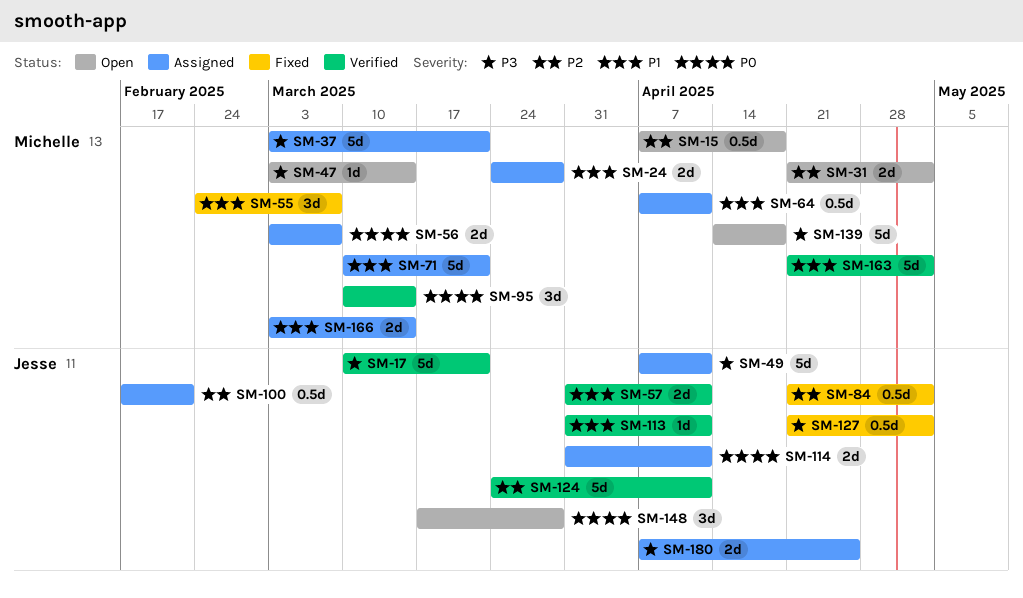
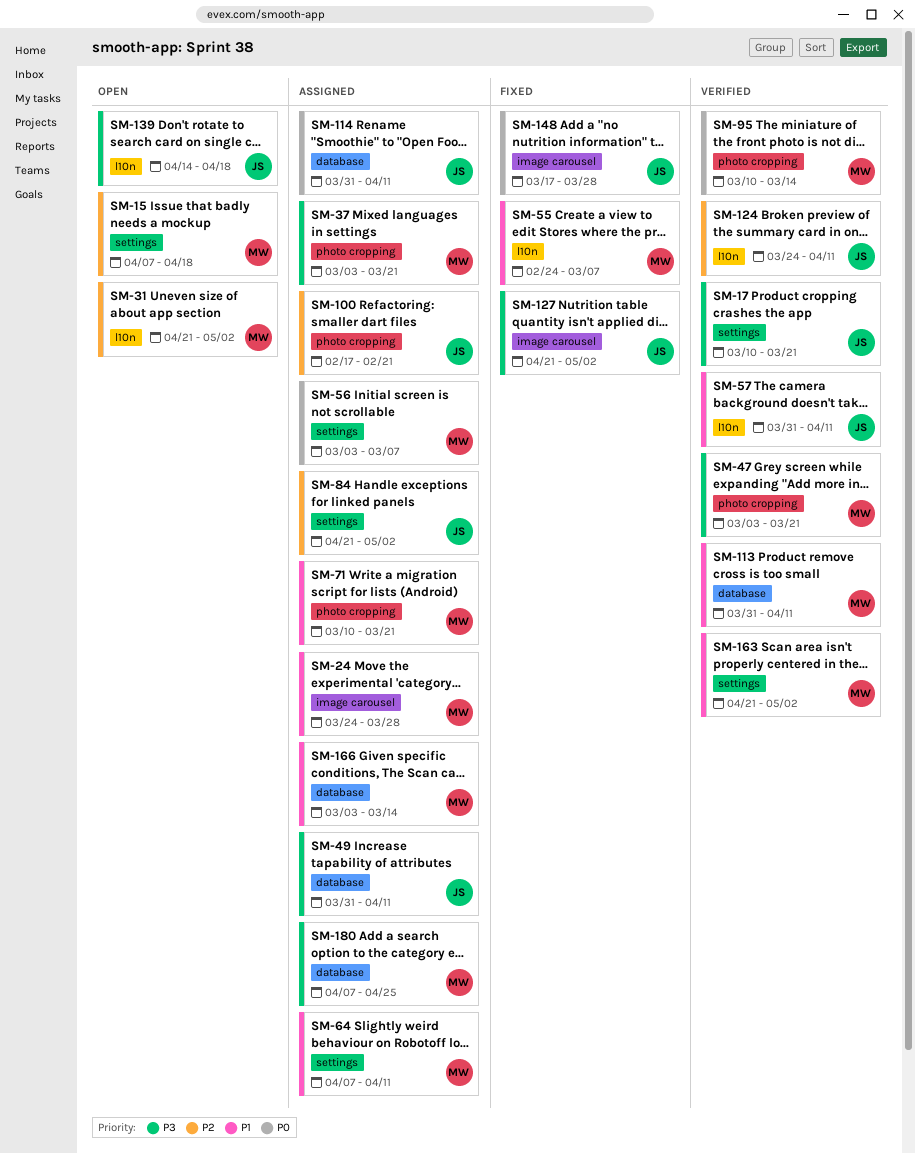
SM-47, status: Open -> Verified
SM-47, due: Mar 14 -> Mar 21
SM-49, start: Apr 7 -> Mar 31
SM-84, status: Fixed -> Assigned
SM-113, owner: Jesse -> Michelle
SM-139, owner: Michelle -> Jesse
SM-148, status: Open -> Fixed
SM-180, owner: Jesse -> Michelle

